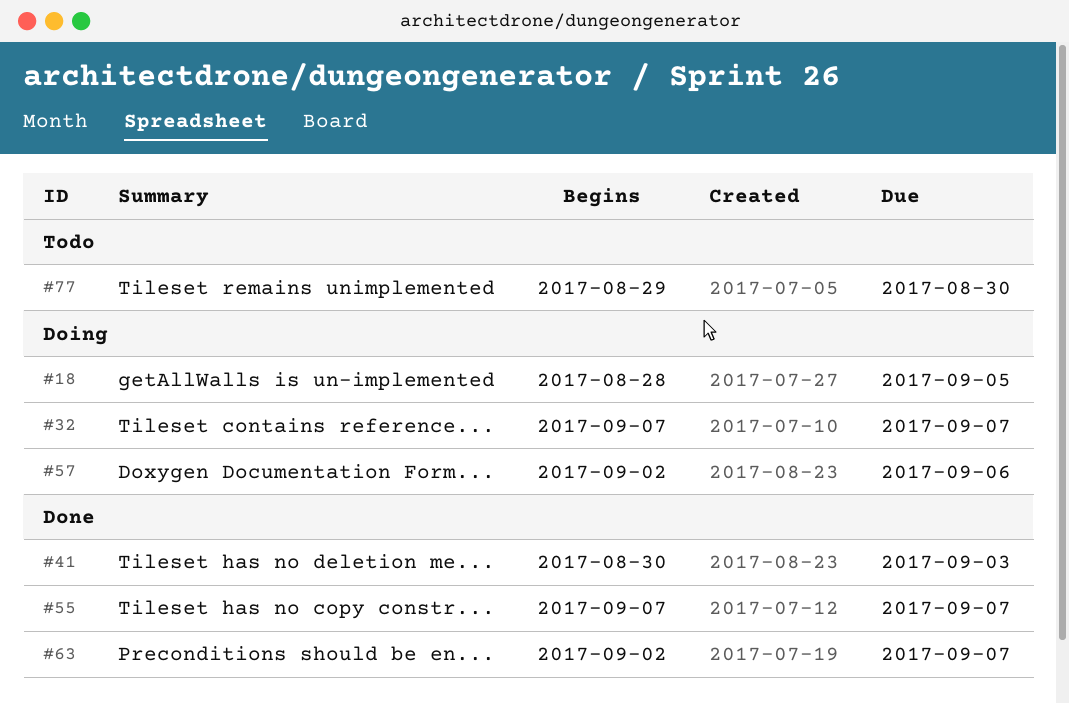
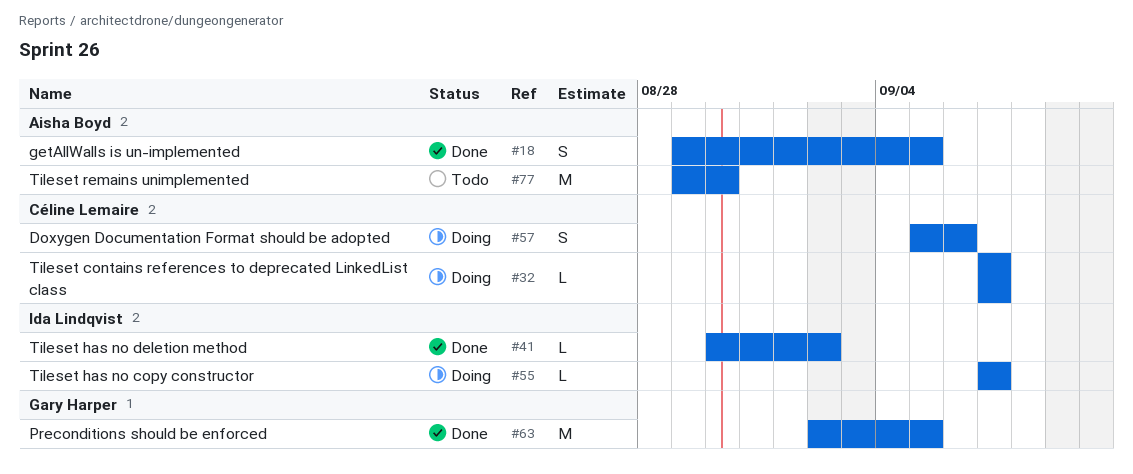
#18, status: Doing -> Done
#18, start: Aug 28 -> Aug 29
#41, due: Sep 3 -> Sep 2
#55, status: Done -> Doing
#57, start: Sep 2 -> Sep 5
#63, due: Sep 7 -> Sep 5

